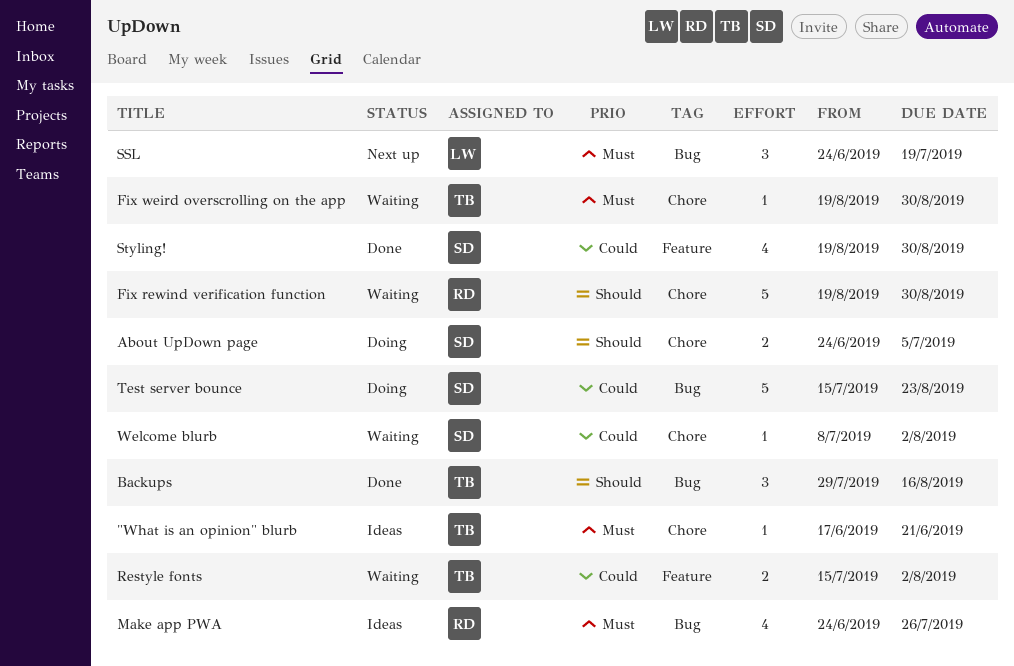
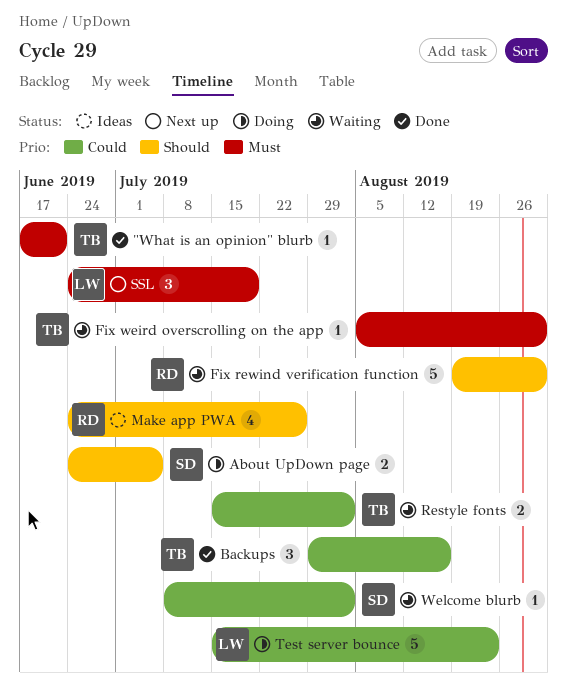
"What is an opinion" blurb, status: Ideas -> Done
Backups, priority: Should -> Could
Fix weird overscrolling on the app, start: Aug 19 -> Aug 5
Make app PWA, priority: Must -> Should
Styling!: present -> none
Test server bounce, owner: SD -> LW

